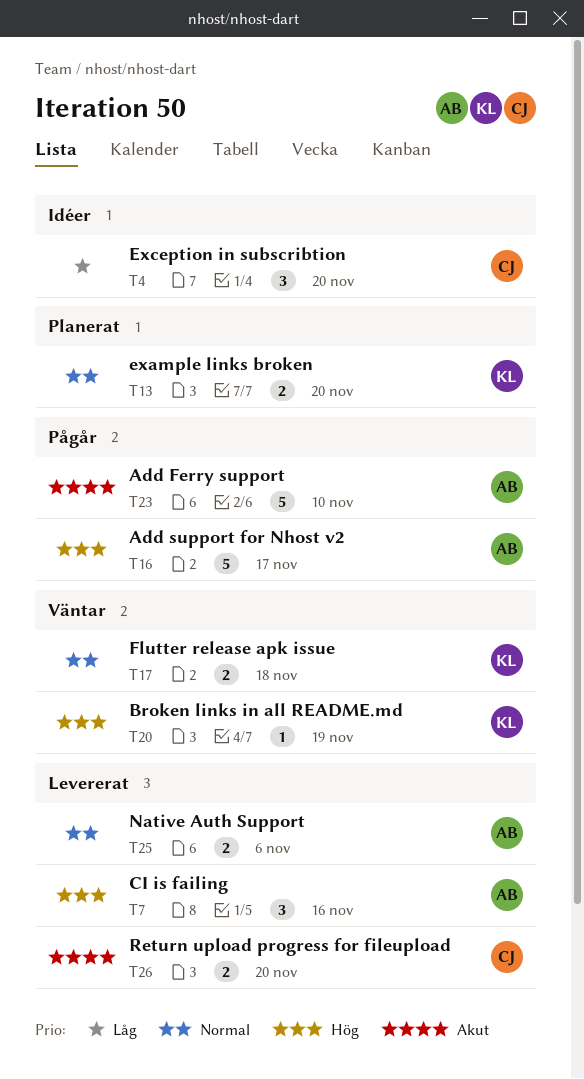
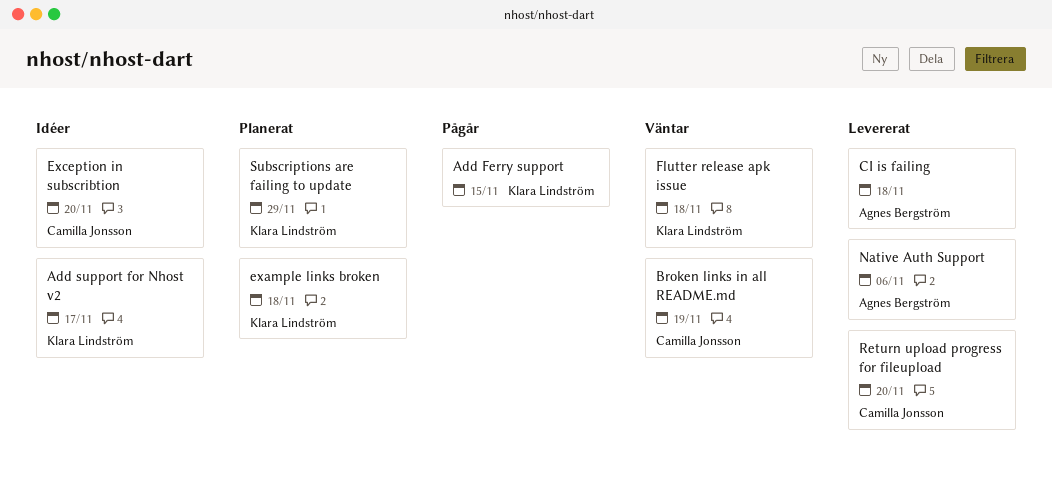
Add Ferry support, owner: Agnes Bergström -> Klara Lindström
Add Ferry support, due: Nov 10 -> Nov 15
Add support for Nhost v2, status: Pågår -> Idéer
Add support for Nhost v2, owner: Agnes Bergström -> Klara Lindström
Broken links in all README.md, owner: Klara Lindström -> Camilla Jonsson
CI is failing, due: Nov 16 -> Nov 18
example links broken, due: Nov 20 -> Nov 18
Subscriptions are failing to update: none -> present

